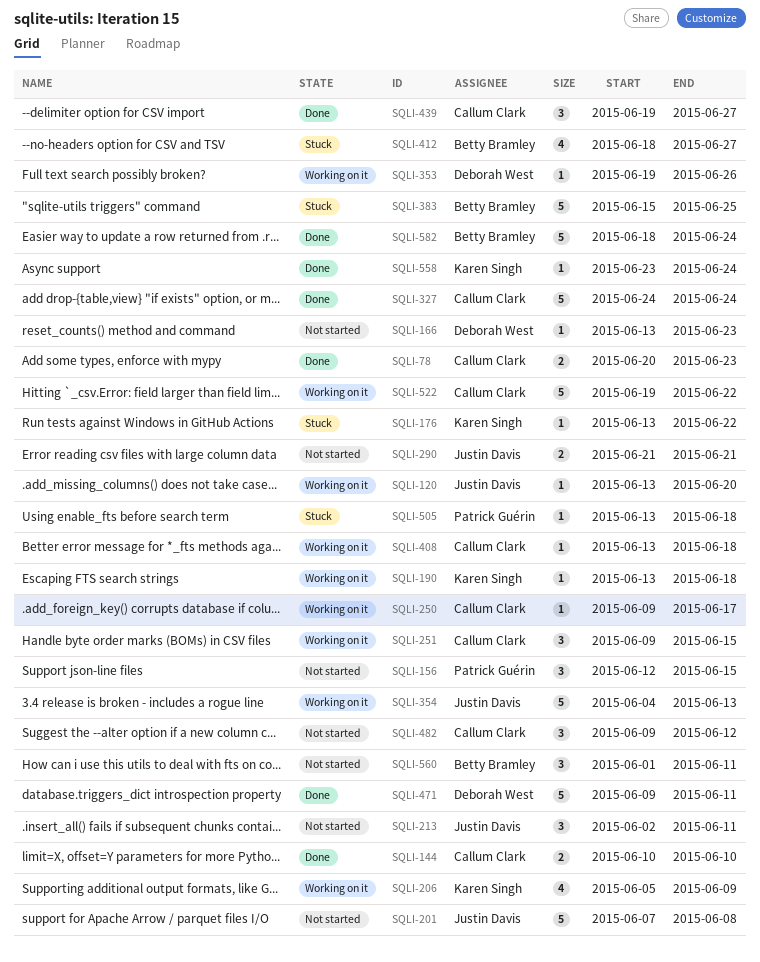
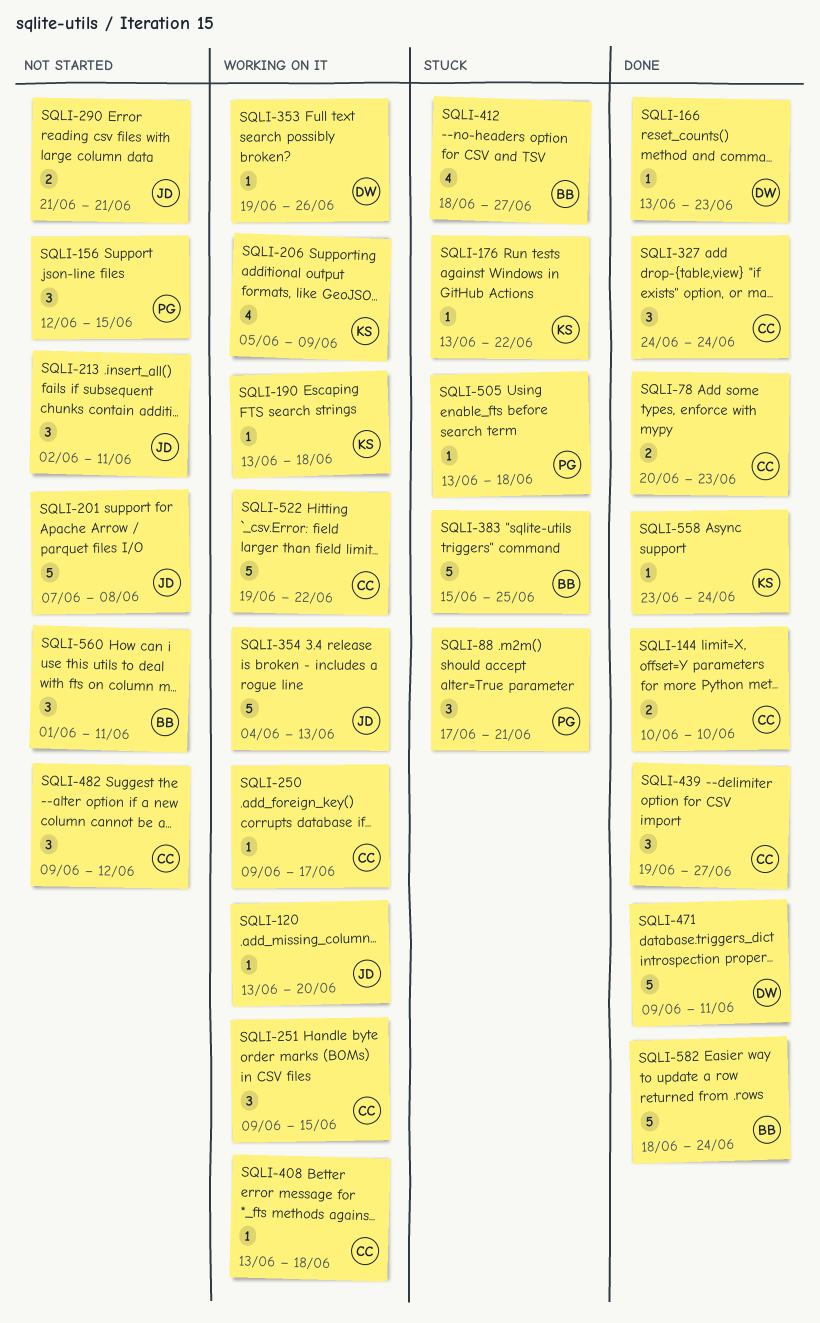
SQLI-88: none -> present
SQLI-166, status: Not started -> Done
SQLI-327, estimate: 5 -> 3

